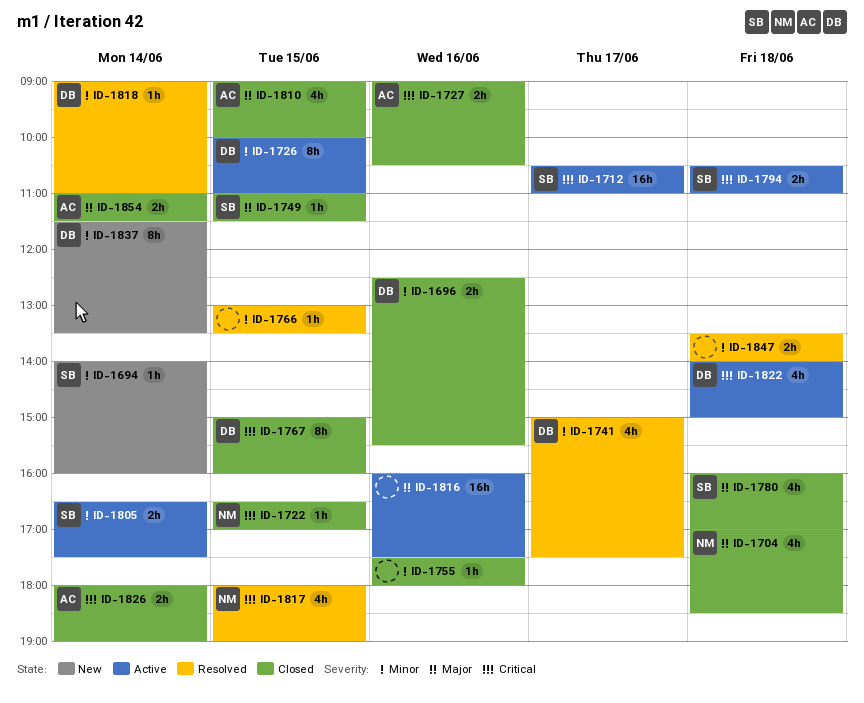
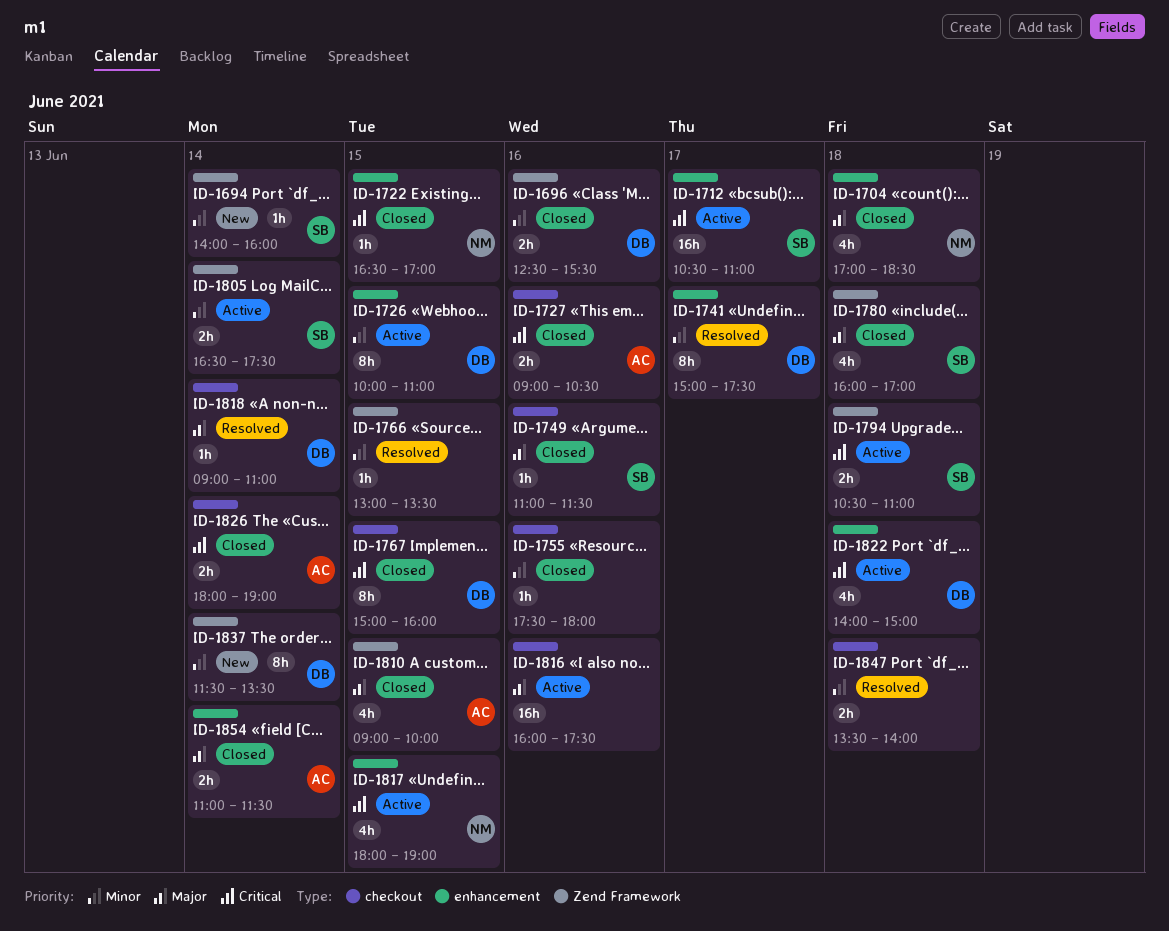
ID-1741, estimate: 4h -> 8h
ID-1749, day: Jun 15 -> Jun 16
ID-1817, status: Resolved -> Active
ID-1818, priority: Minor -> Major

